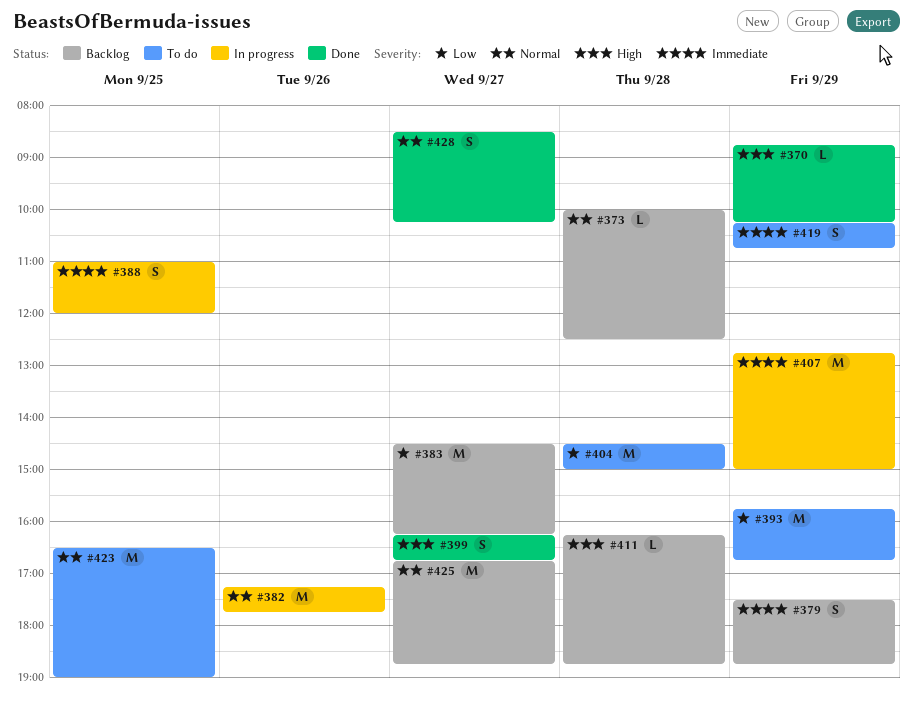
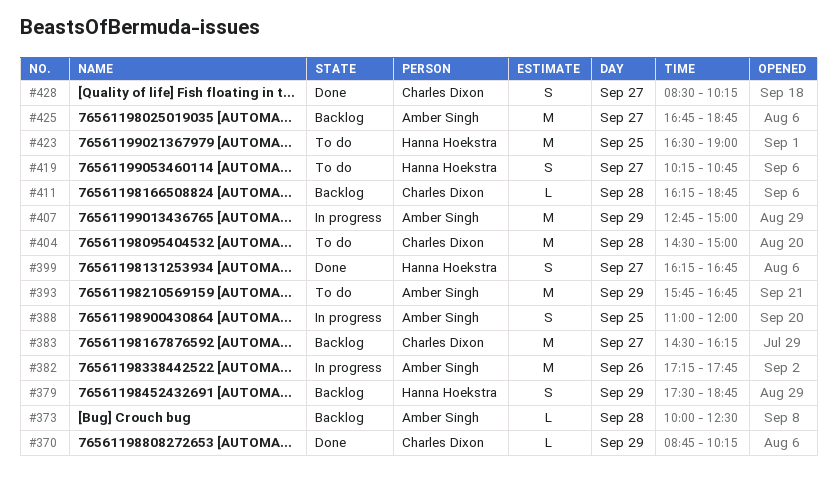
#419, day: Sep 29 -> Sep 27

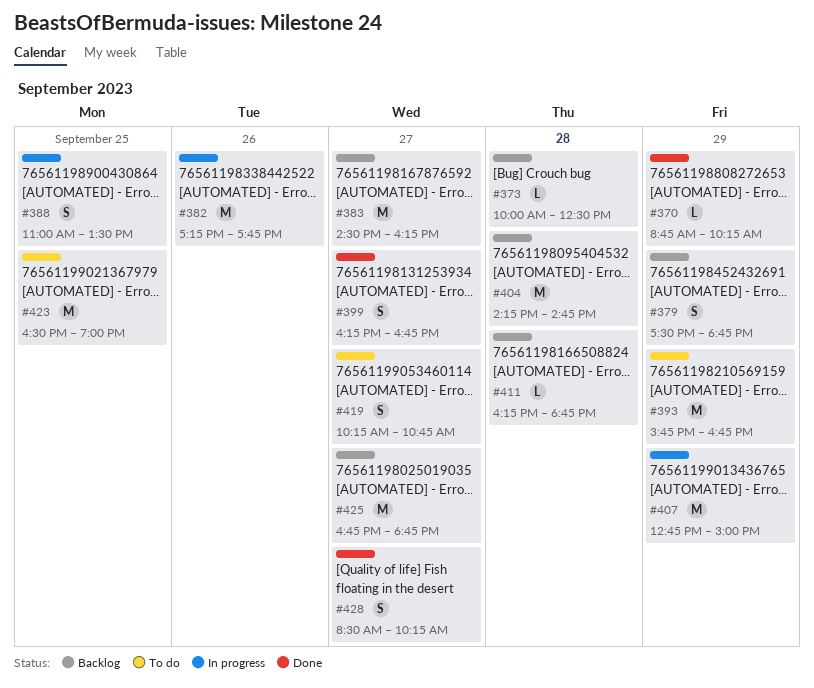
#388, ends: 12:00 -> 13:30
#404, status: To do -> Backlog
#404, begins: 14:30 -> 14:15
#404, ends: 15:00 -> 14:45

